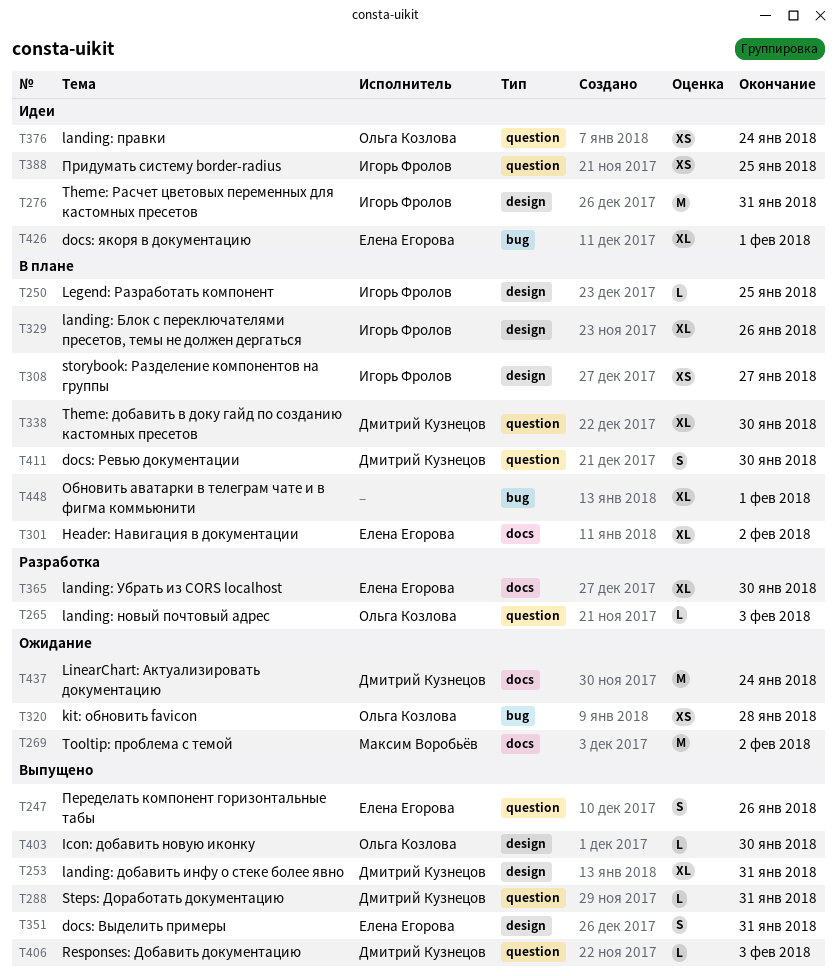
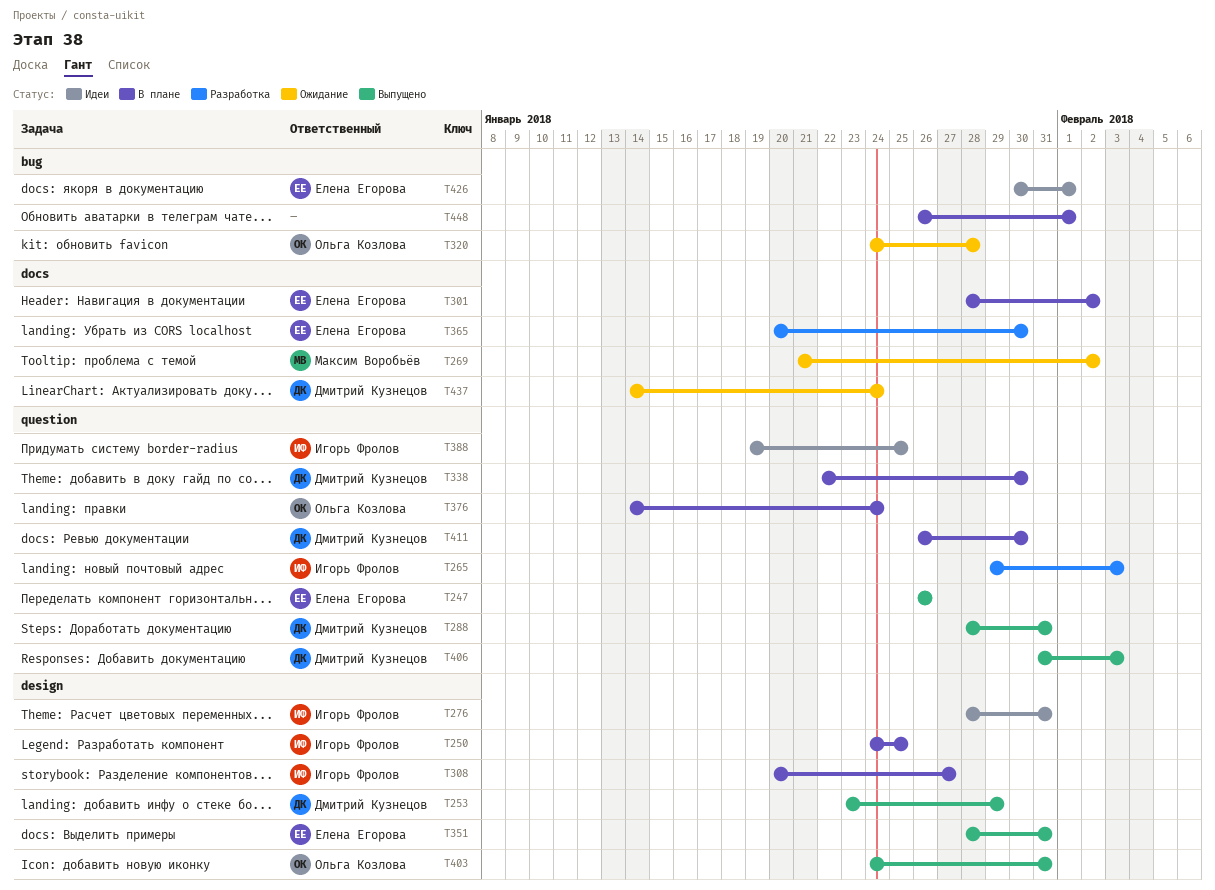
T253, due: Jan 31 -> Jan 29
T265, owner: Ольга Козлова -> Игорь Фролов
T329: present -> none
T376, status: Идеи -> В плане
T403, due: Jan 30 -> Jan 31

